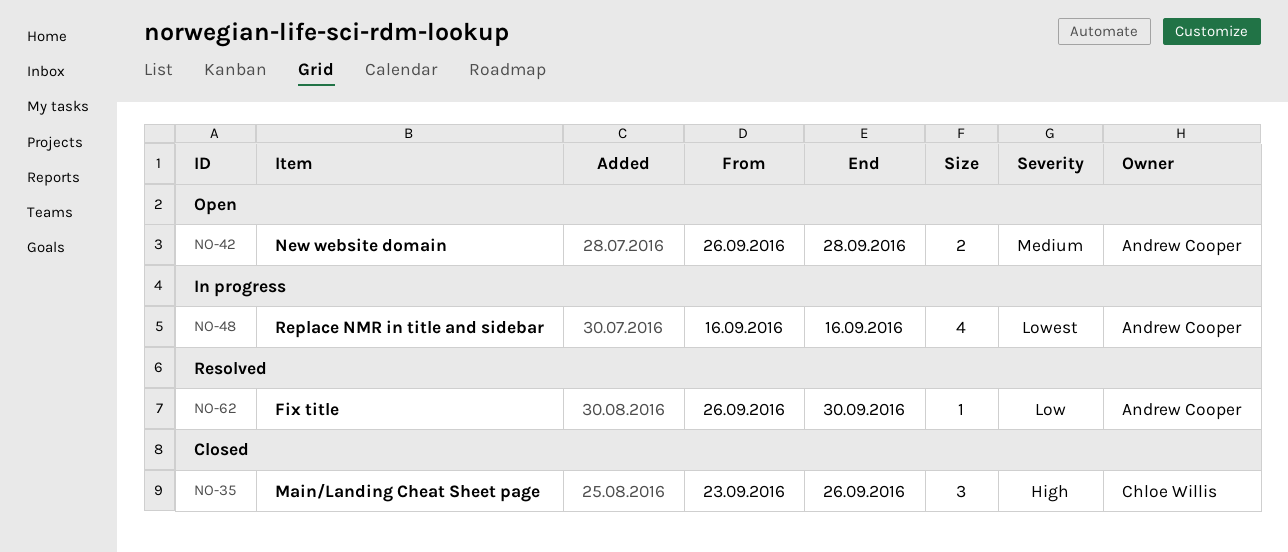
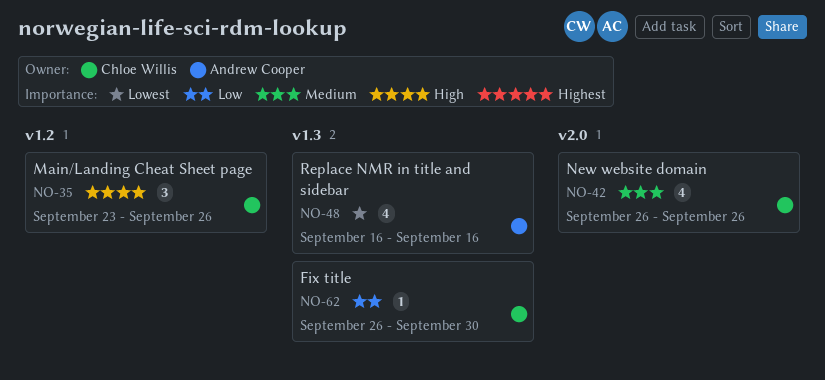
NO-42, owner: Andrew Cooper -> Chloe Willis
NO-42, estimate: 2 -> 4
NO-42, due: Sep 28 -> Sep 26
NO-62, owner: Andrew Cooper -> Chloe Willis

